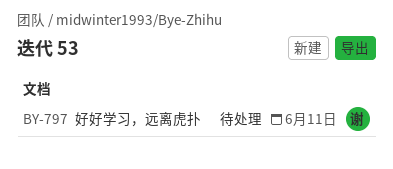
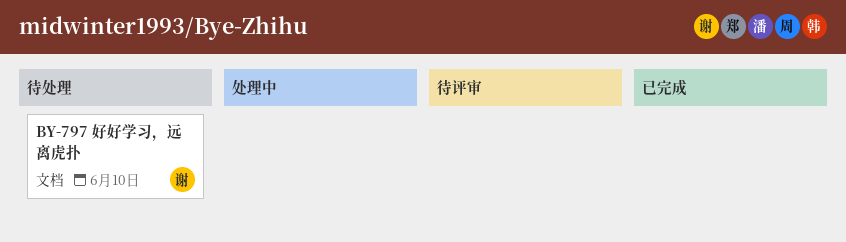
BY-797, due: Jun 11 -> Jun 10

